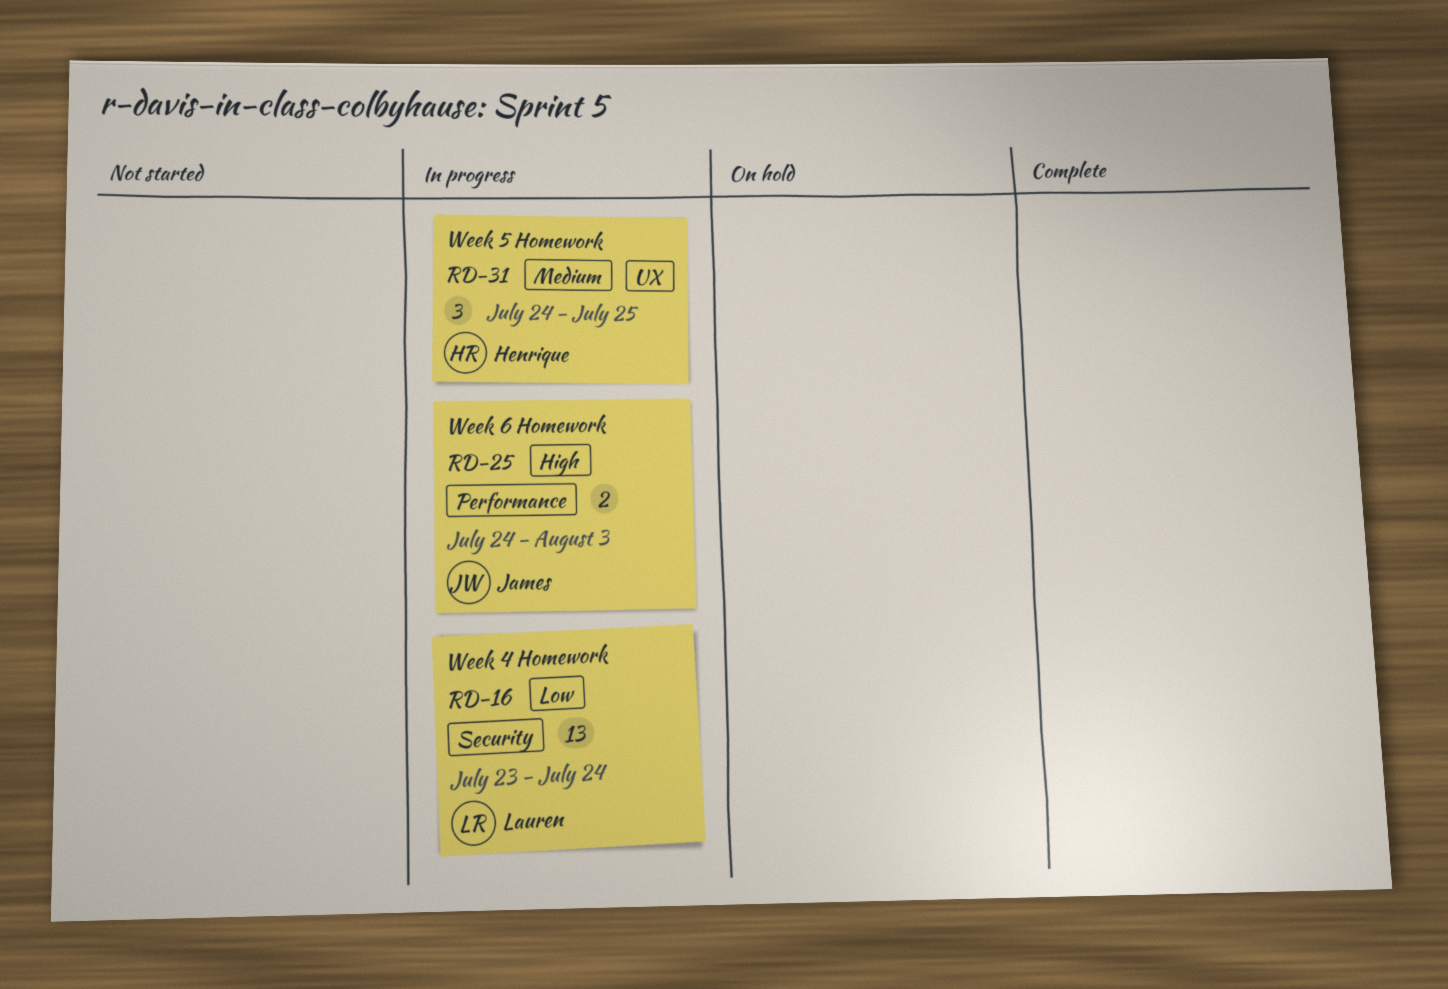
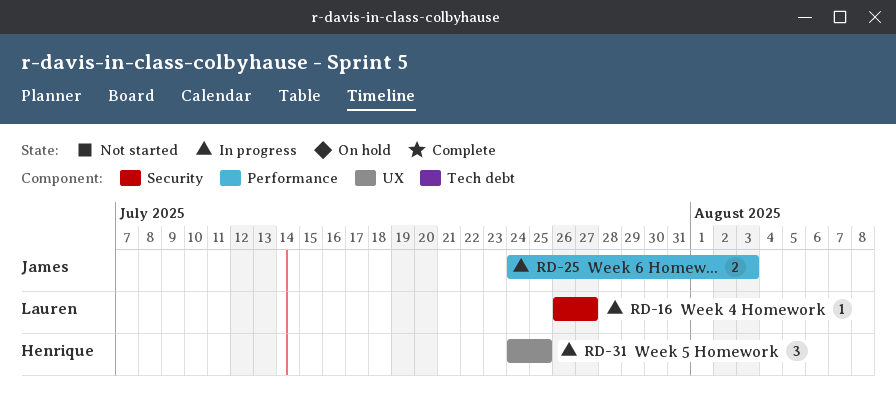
RD-16, estimate: 13 -> 1
RD-16, start: Jul 23 -> Jul 26
RD-16, due: Jul 24 -> Jul 27

